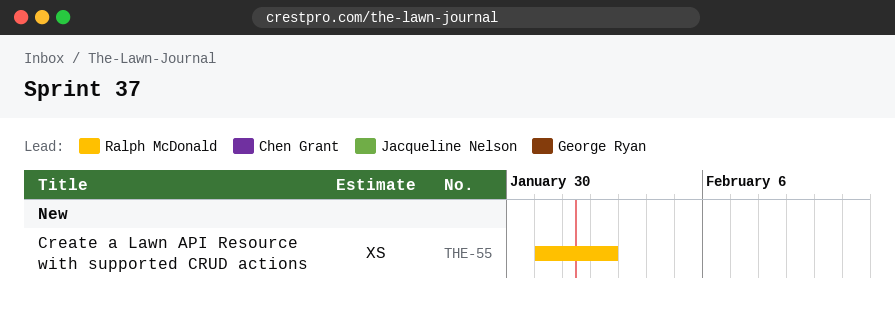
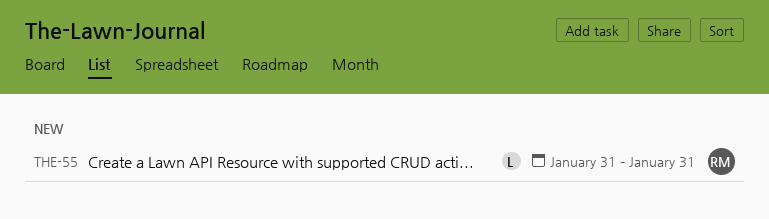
THE-55, estimate: XS -> L
THE-55, due: Feb 2 -> Jan 31

